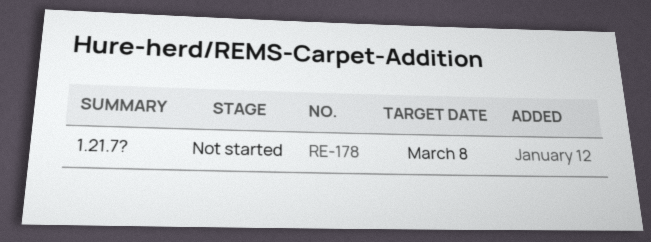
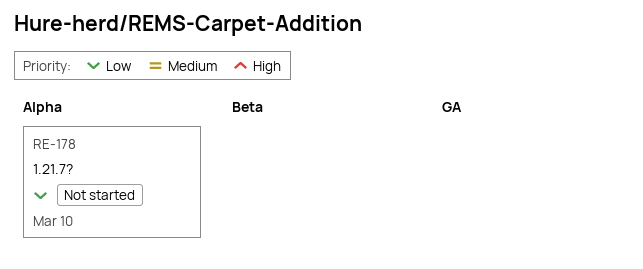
RE-178, due: Mar 8 -> Mar 10

